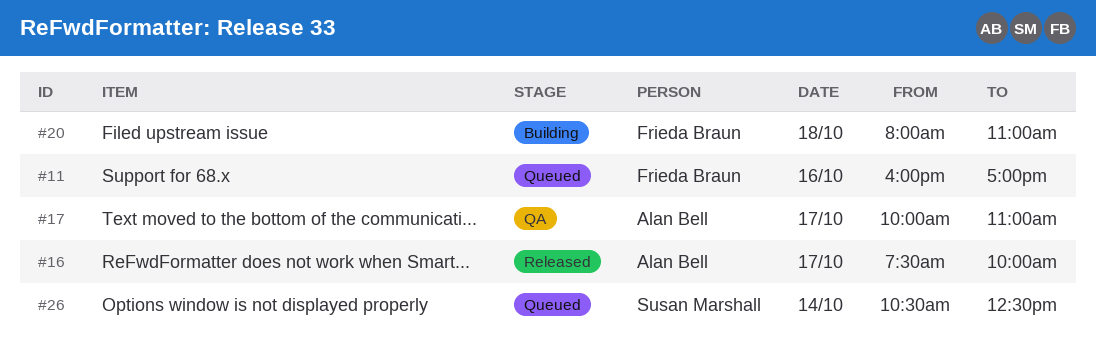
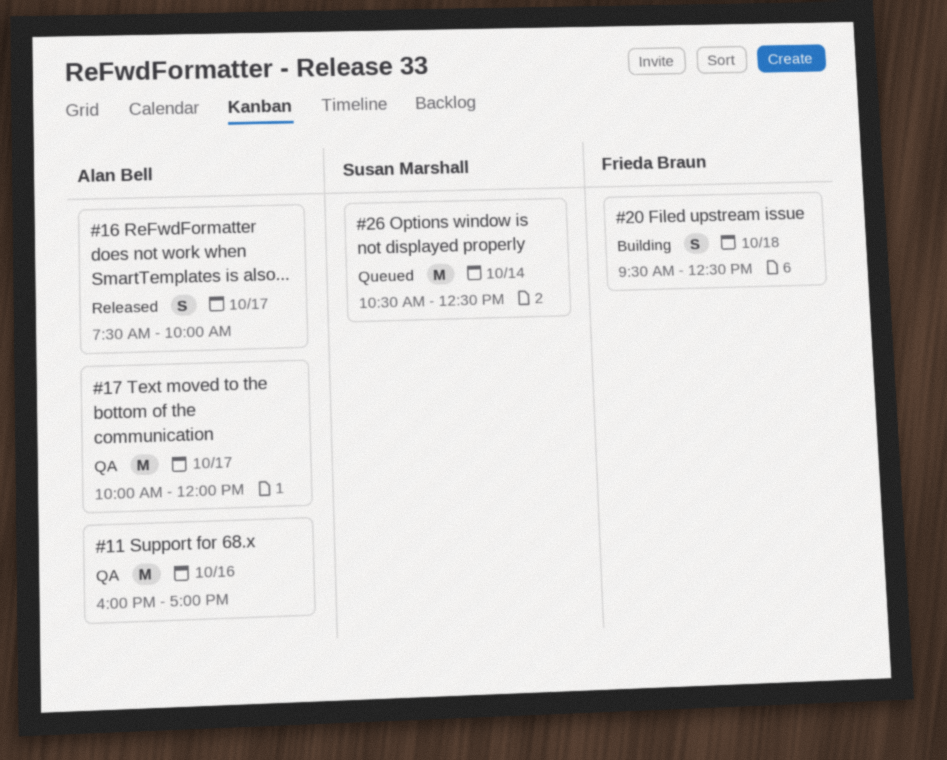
#11, status: Queued -> QA
#11, owner: Frieda Braun -> Alan Bell
#17, ends: 11:00 -> 12:00
#20, begins: 08:00 -> 09:30
#20, ends: 11:00 -> 12:30

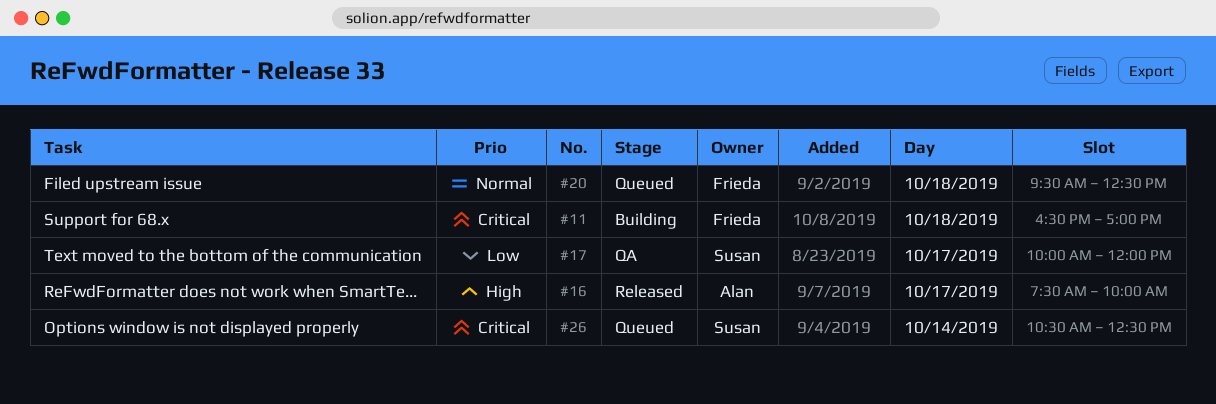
#11, status: QA -> Building
#11, owner: Alan Bell -> Frieda Braun
#11, day: Oct 16 -> Oct 18
#11, begins: 16:00 -> 16:30
#17, owner: Alan Bell -> Susan Marshall
#20, status: Building -> Queued

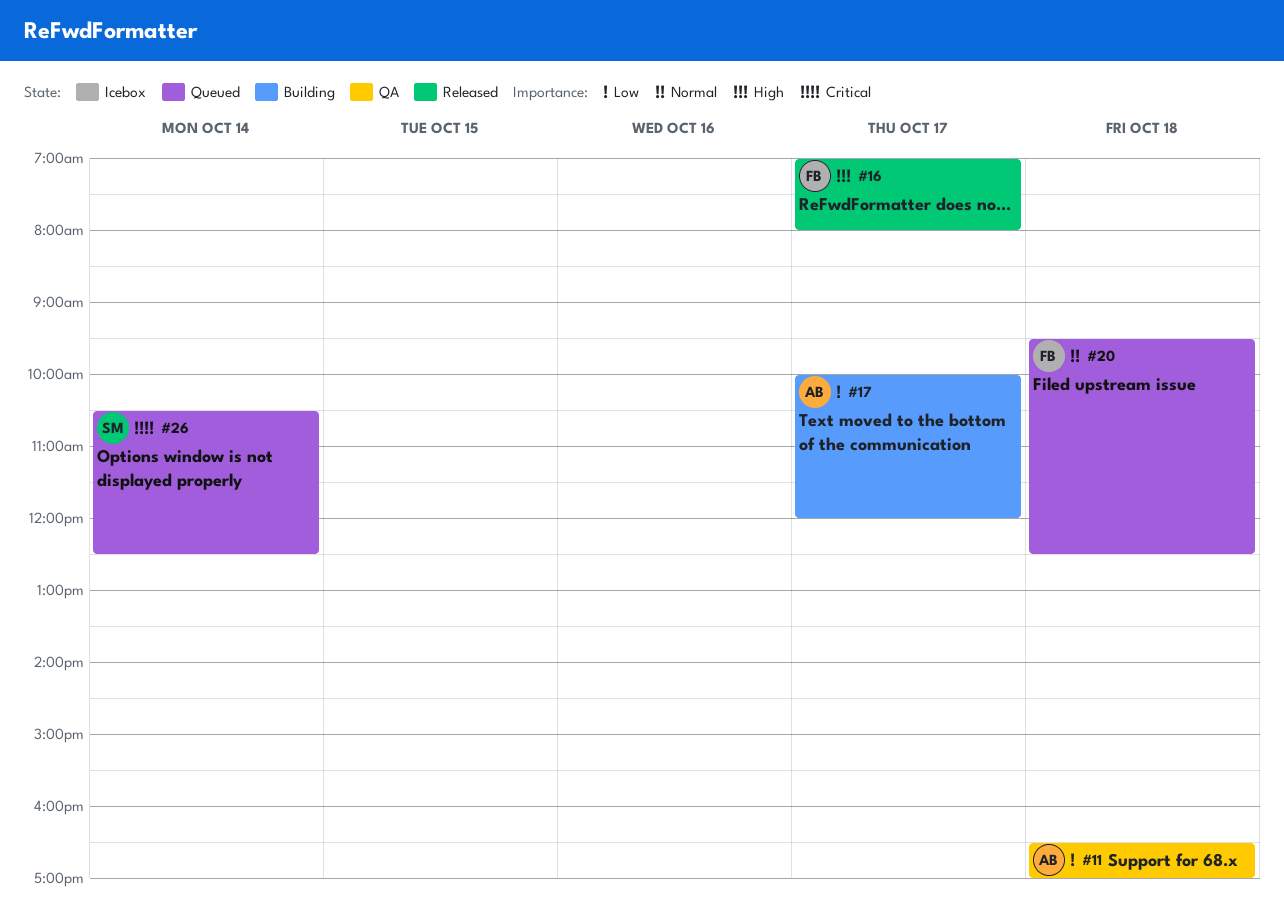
#11, status: Building -> QA
#11, owner: Frieda -> Alan
#11, priority: Critical -> Low
#16, owner: Alan -> Frieda
#16, begins: 07:30 -> 07:00
#16, ends: 10:00 -> 08:00
#17, status: QA -> Building
#17, owner: Susan -> Alan

